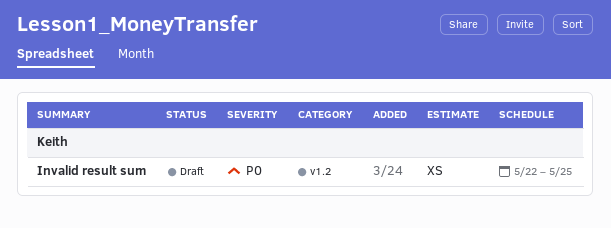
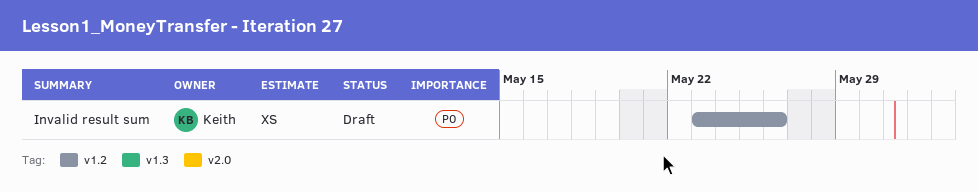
Invalid result sum, start: May 22 -> May 23
Invalid result sum, due: May 25 -> May 26

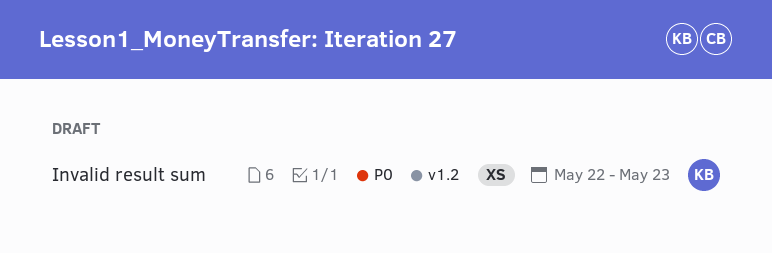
Invalid result sum, start: May 23 -> May 22
Invalid result sum, due: May 26 -> May 23

